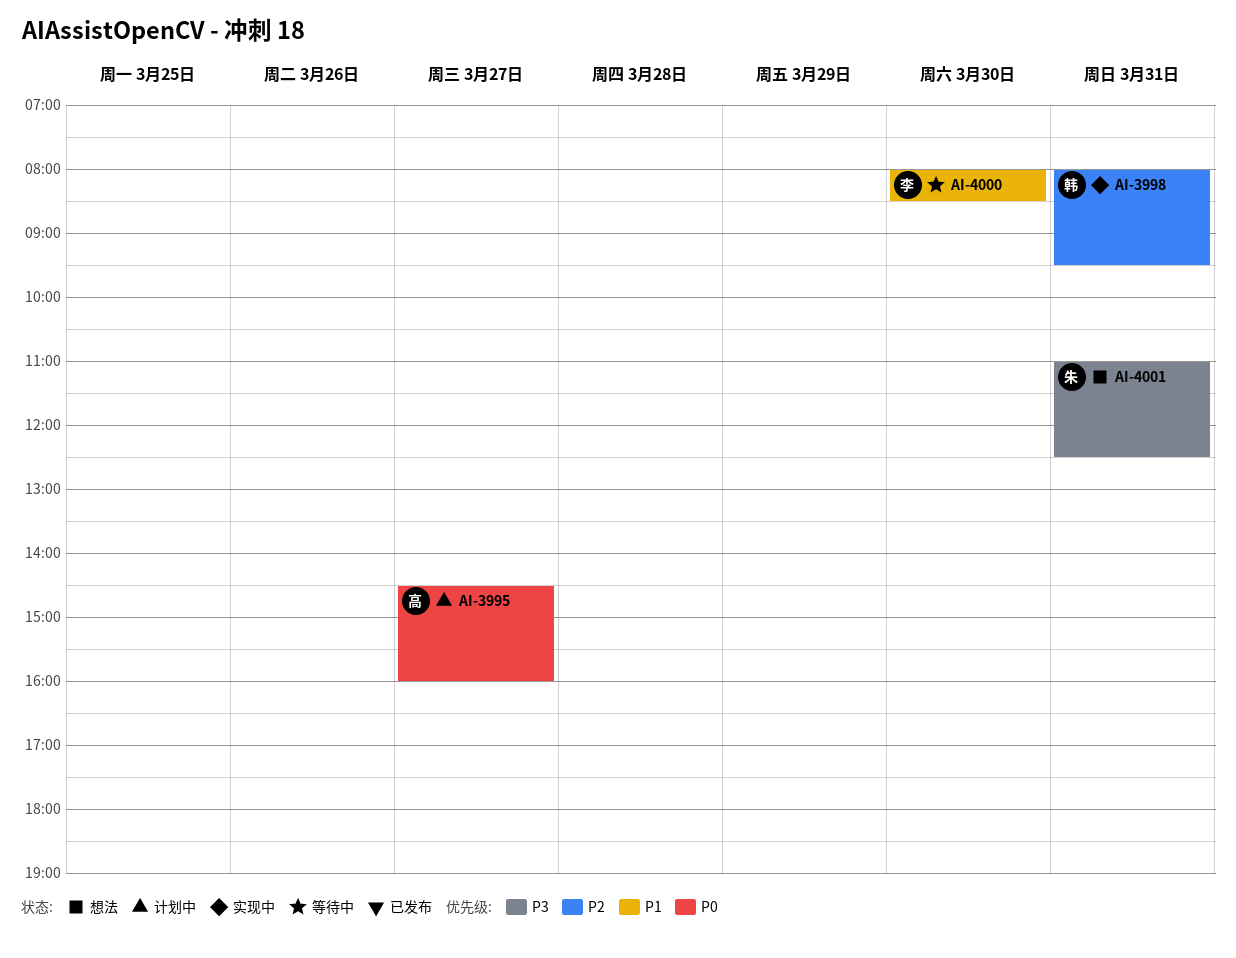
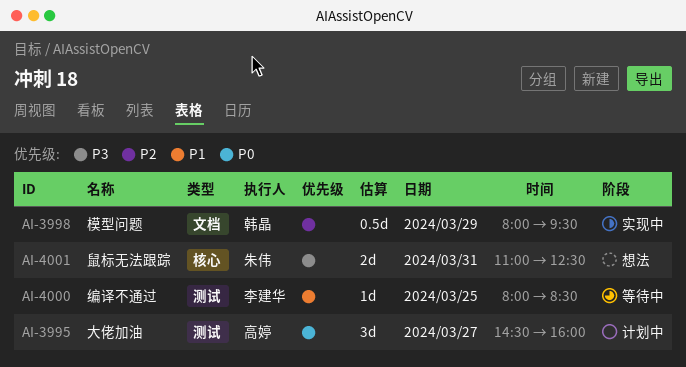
AI-3998, day: Mar 31 -> Mar 29
AI-4000, day: Mar 30 -> Mar 25

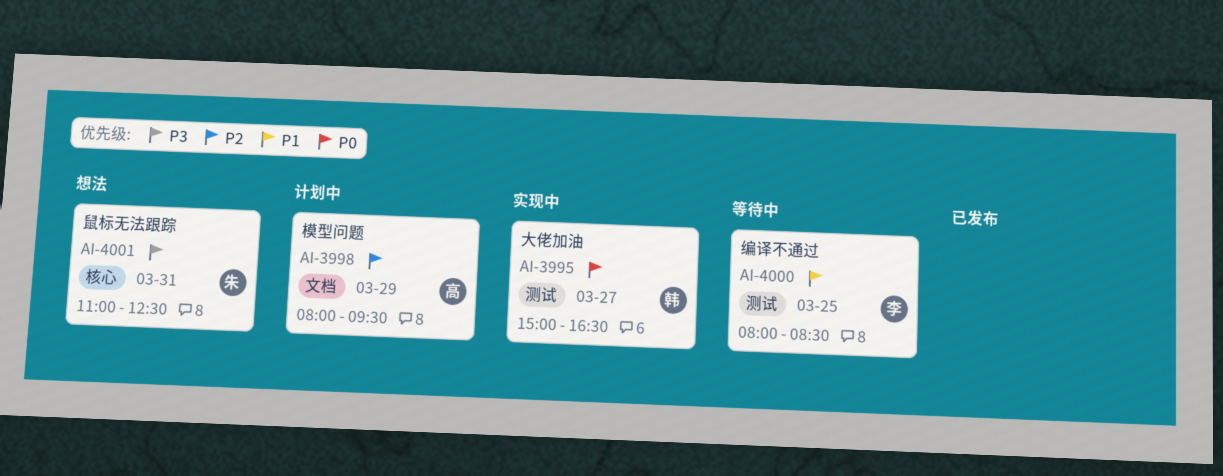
AI-3995, status: 计划中 -> 实现中
AI-3995, owner: 高婷 -> 韩晶
AI-3995, begins: 14:30 -> 15:00
AI-3995, ends: 16:00 -> 16:30
AI-3998, status: 实现中 -> 计划中
AI-3998, owner: 韩晶 -> 高婷

